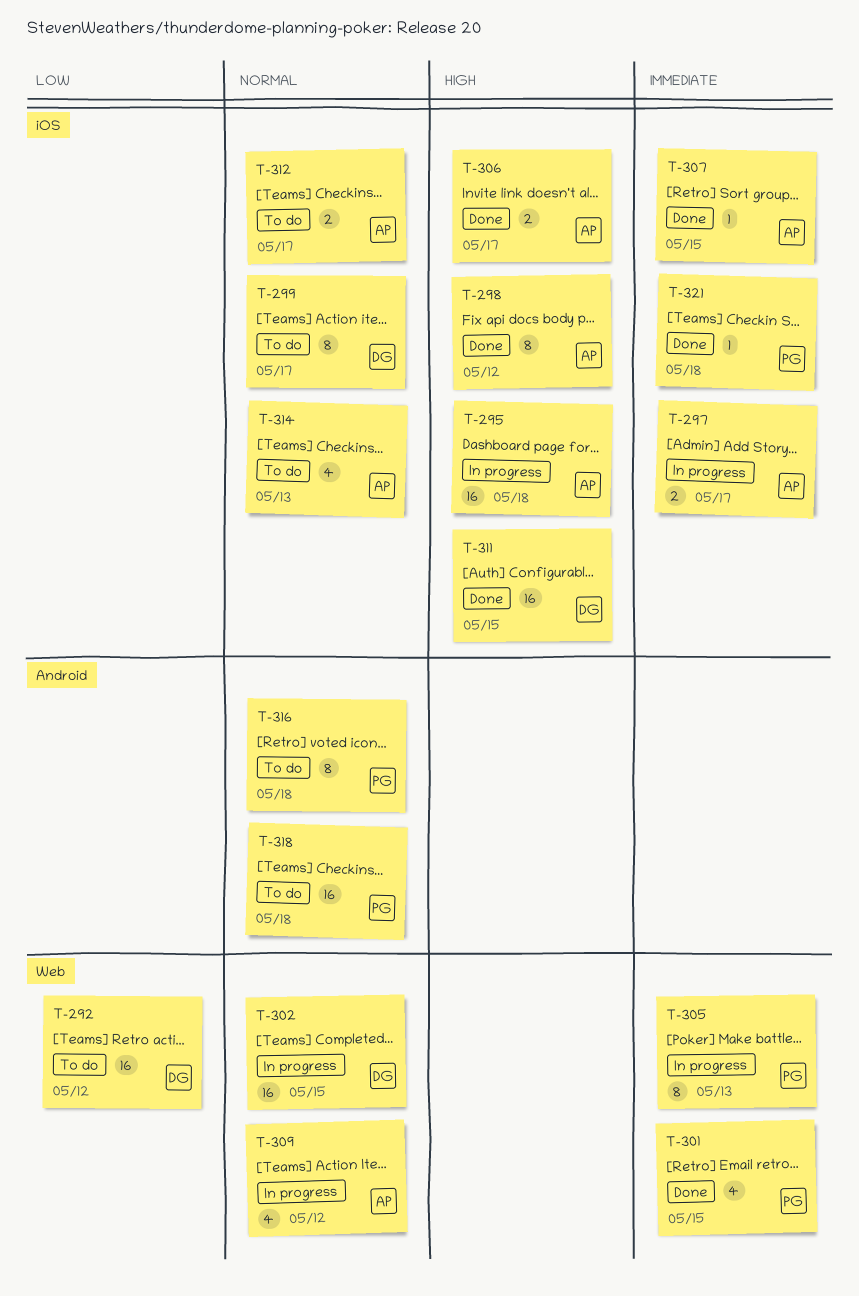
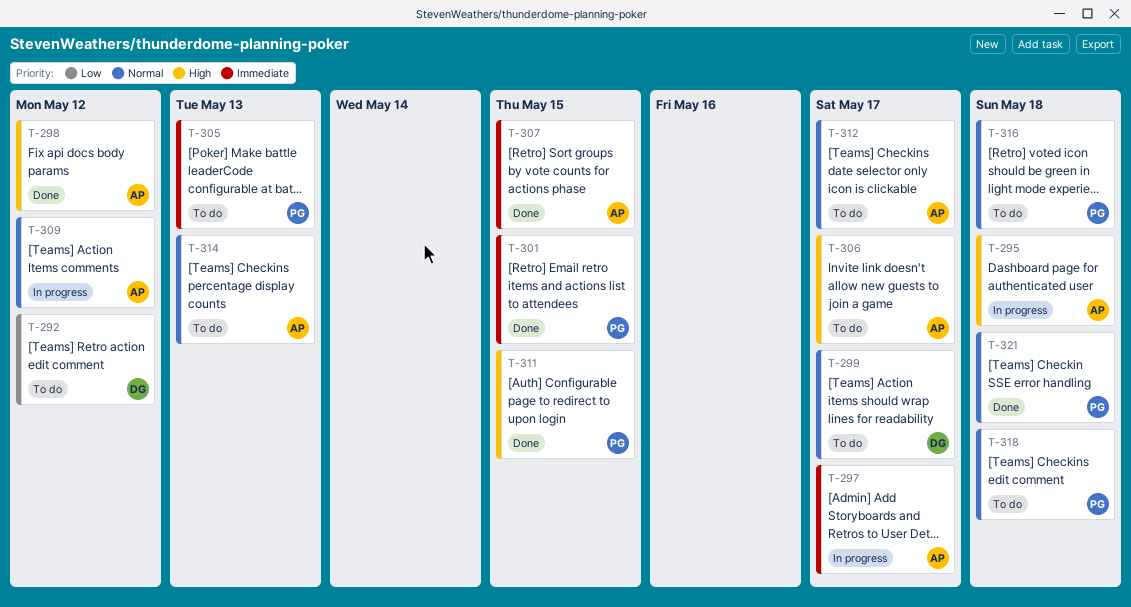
T-302: present -> none
T-305, status: In progress -> To do
T-306, status: Done -> To do
T-311, owner: DG -> PG
T-321, priority: Immediate -> Normal

